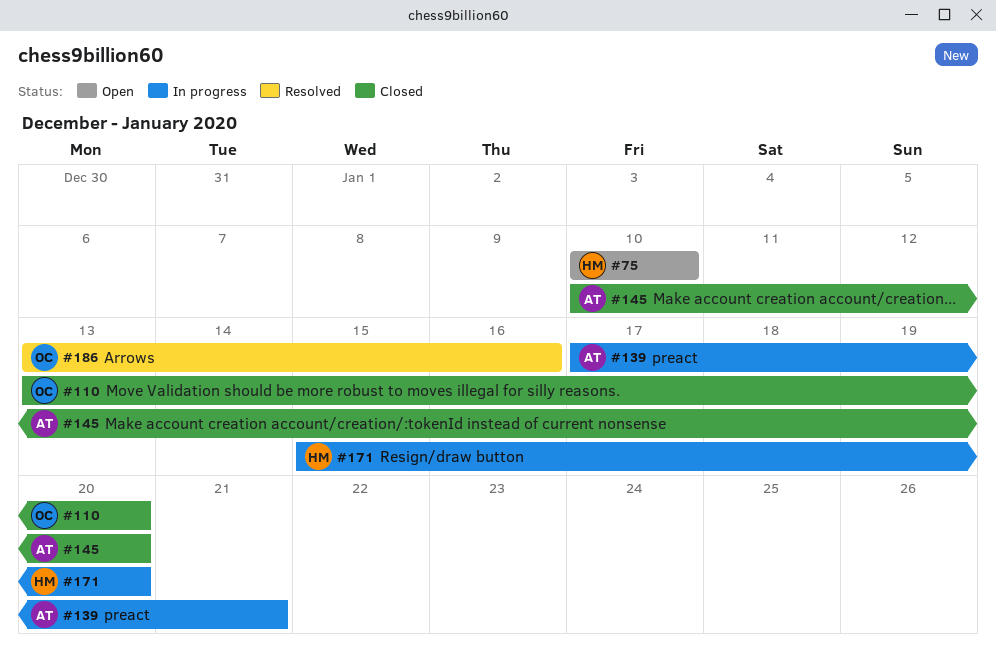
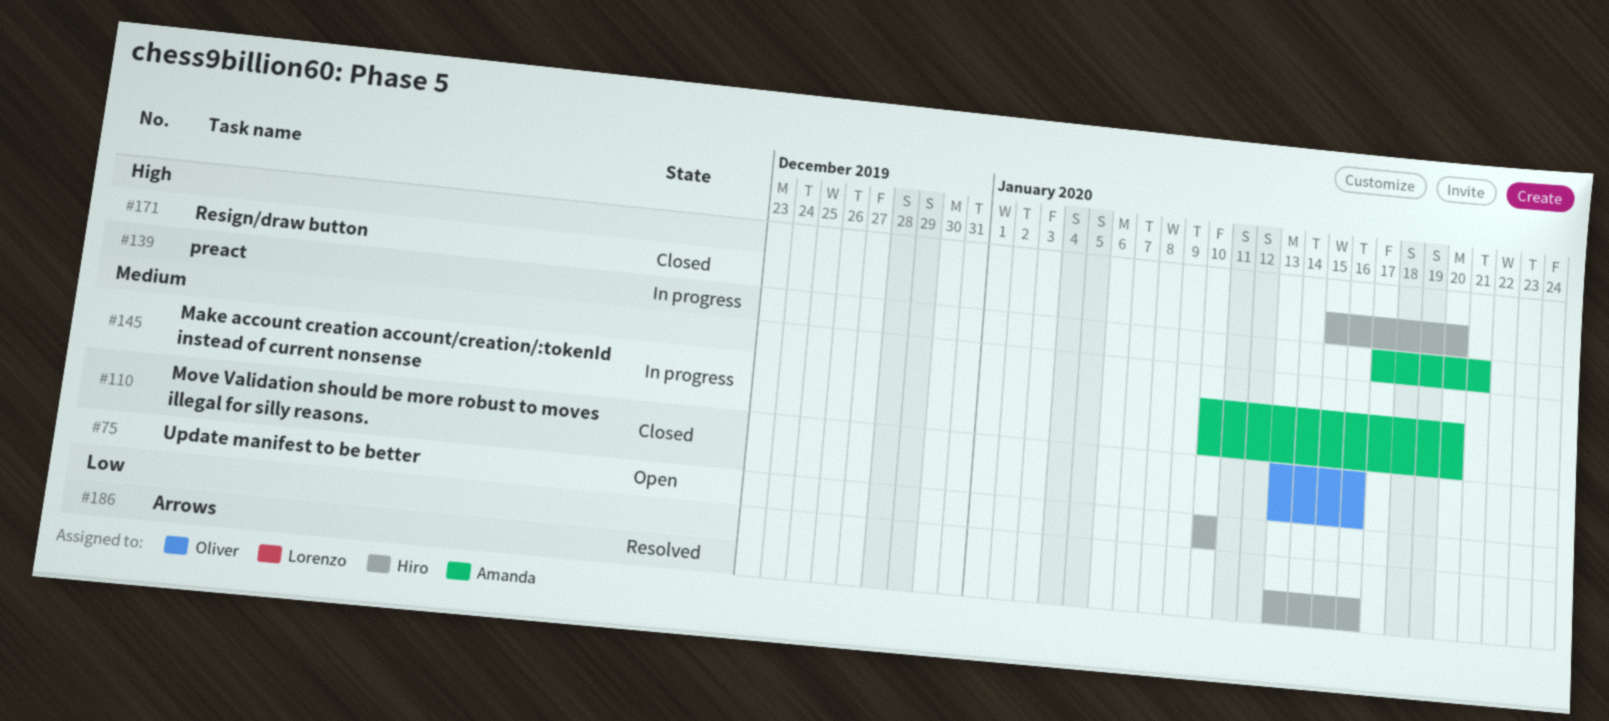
#110, due: Jan 20 -> Jan 16
#145, status: Closed -> In progress
#171, status: In progress -> Closed
#186, owner: Oliver -> Hiro

